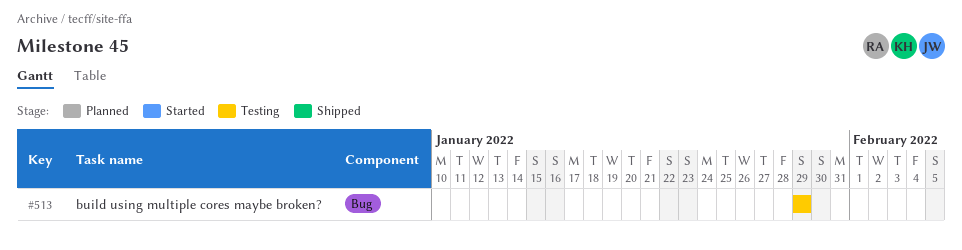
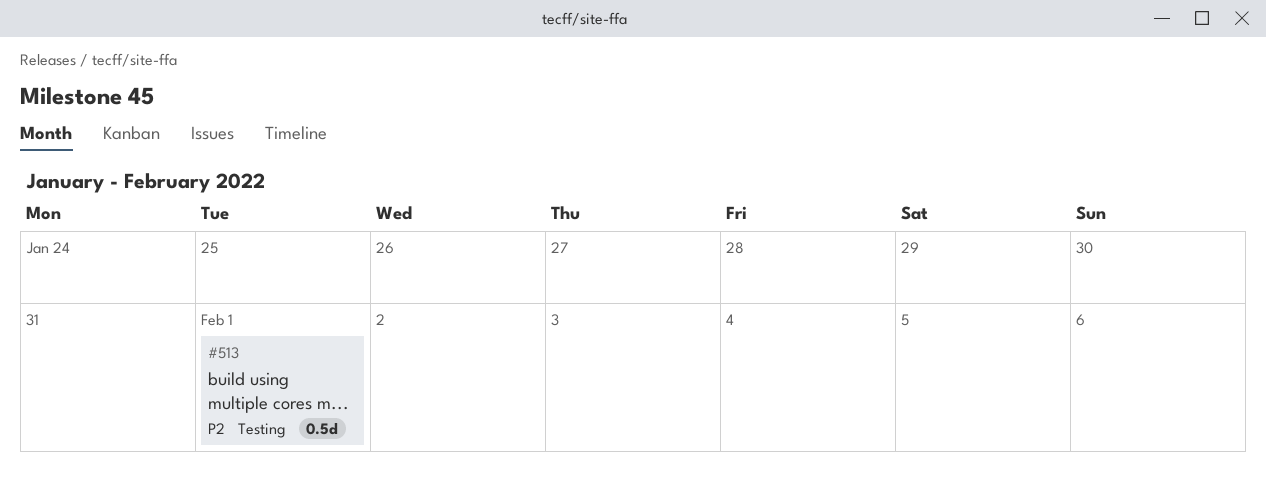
#513, due: Jan 29 -> Feb 1

